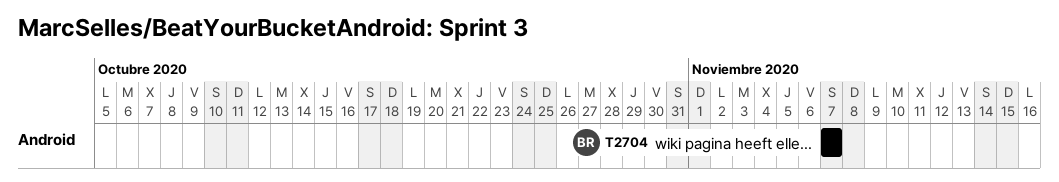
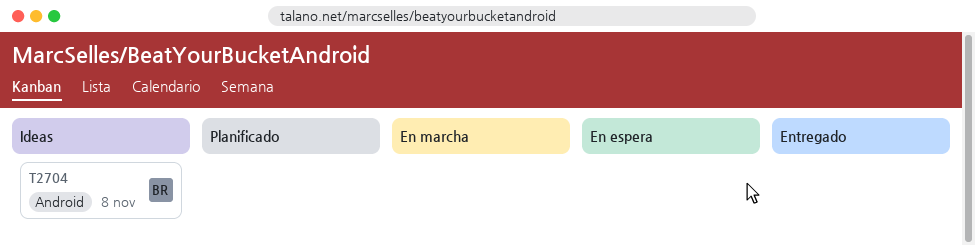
T2704, due: Nov 7 -> Nov 8

